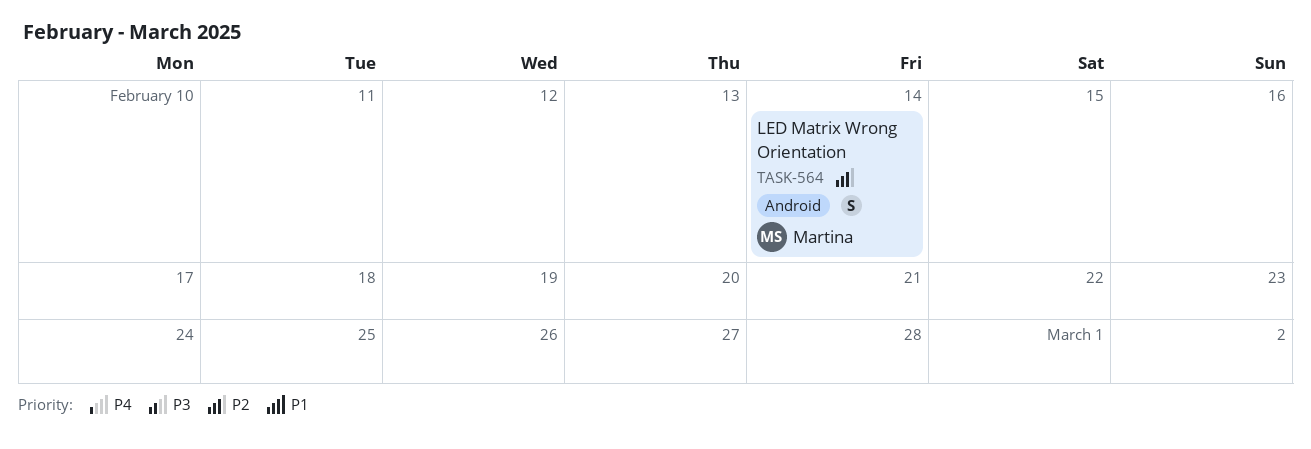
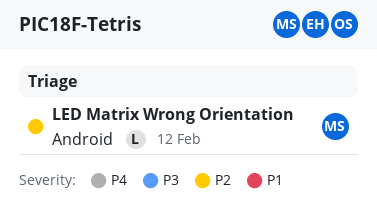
LED Matrix Wrong Orientation, estimate: S -> L
LED Matrix Wrong Orientation, due: Feb 14 -> Feb 12

